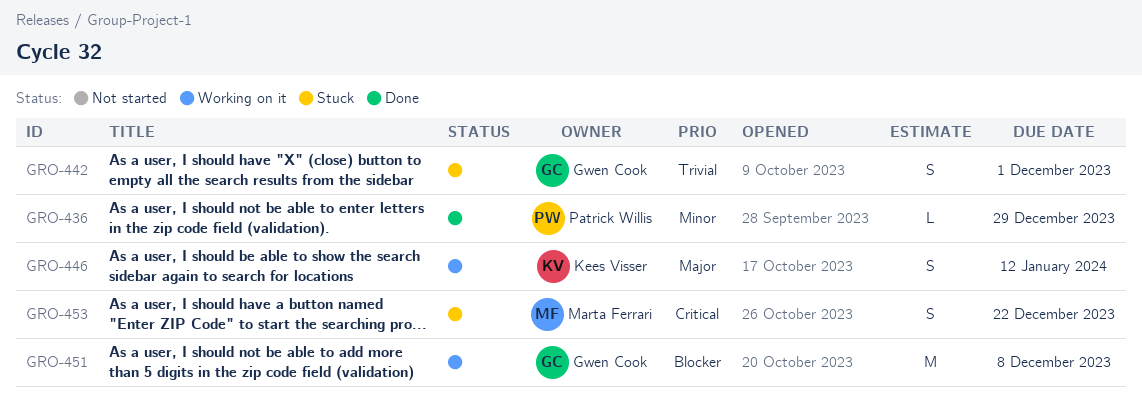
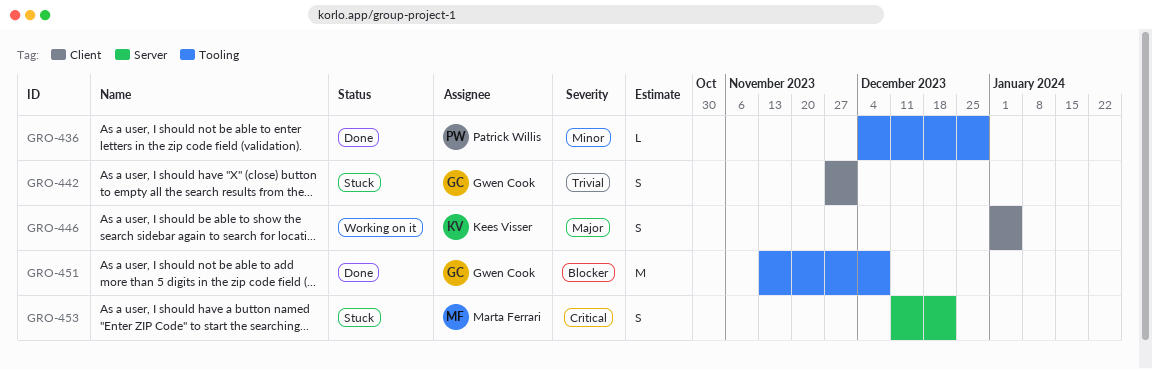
GRO-446, due: Jan 12 -> Jan 5
GRO-451, status: Working on it -> Done

